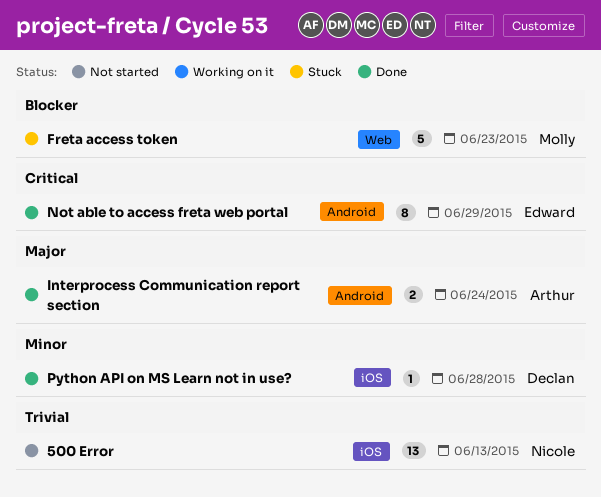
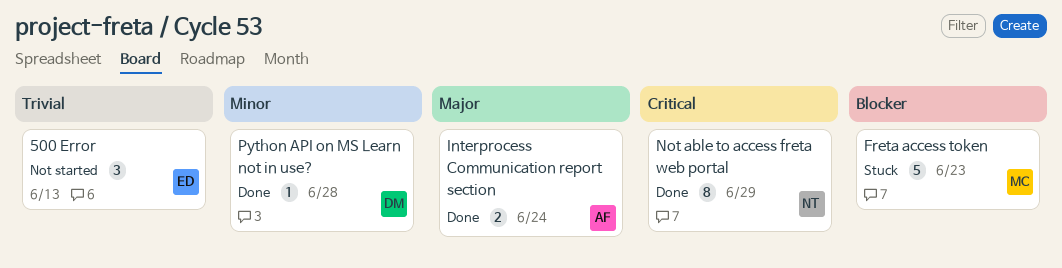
500 Error, owner: Nicole -> Edward
500 Error, estimate: 13 -> 3
Not able to access freta web portal, owner: Edward -> Nicole

